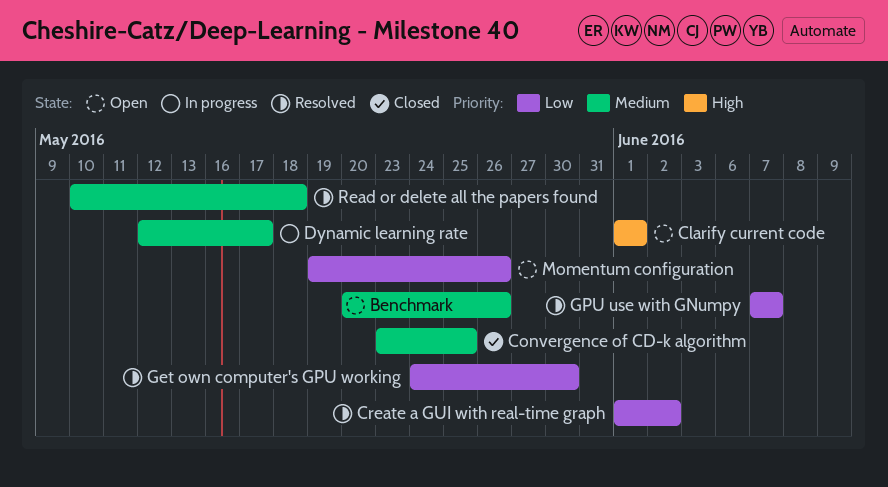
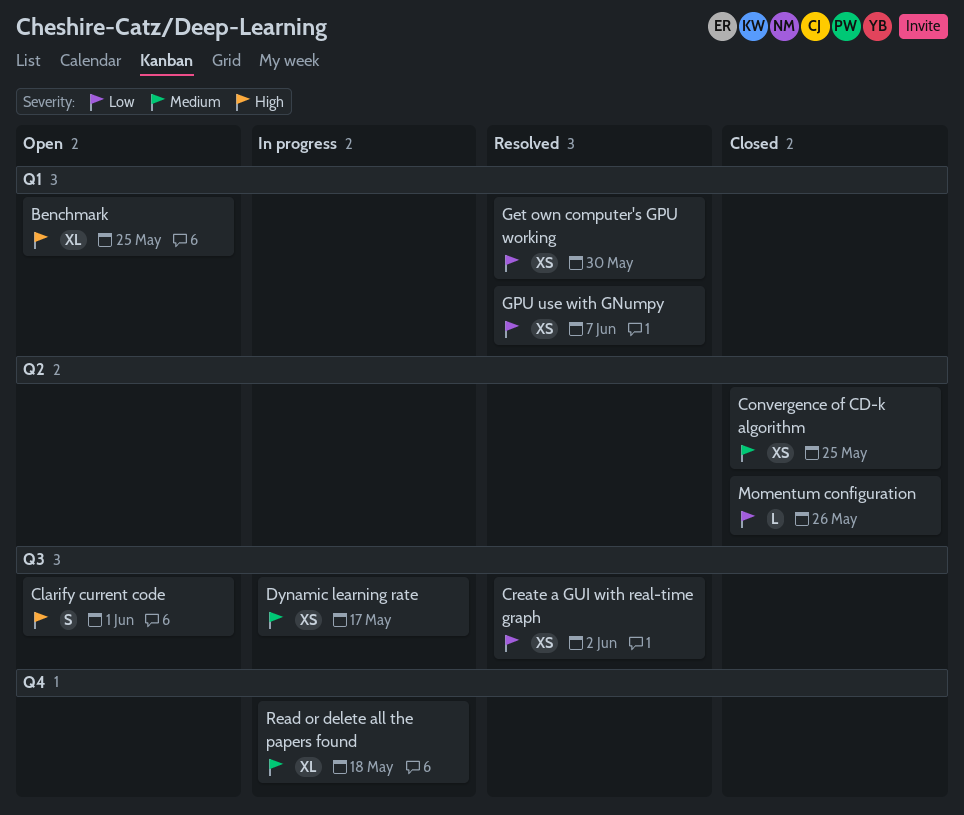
Benchmark, priority: Medium -> High
Benchmark, due: May 26 -> May 25
Momentum configuration, status: Open -> Closed
Read or delete all the papers found, status: Resolved -> In progress

